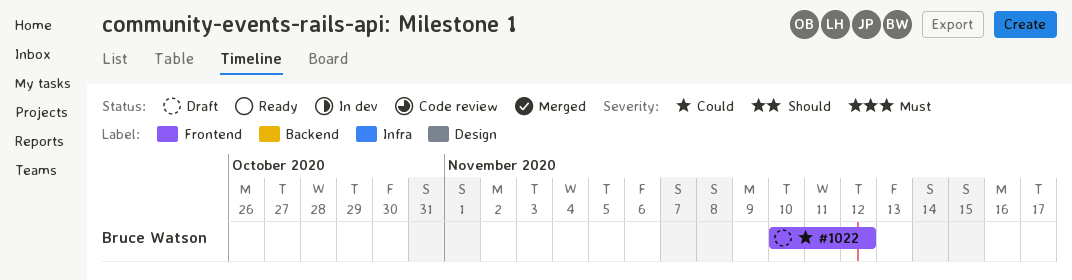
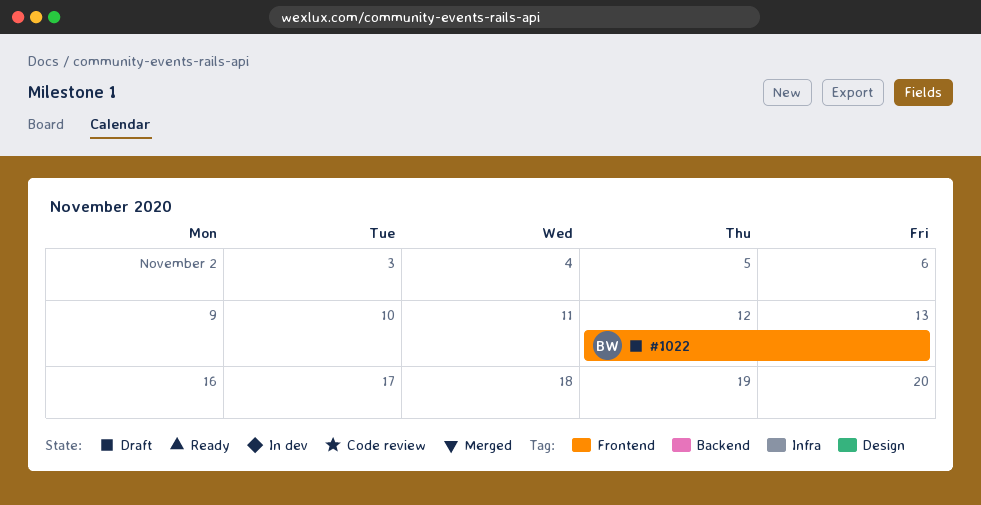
#1022, start: Nov 10 -> Nov 12
#1022, due: Nov 12 -> Nov 13

